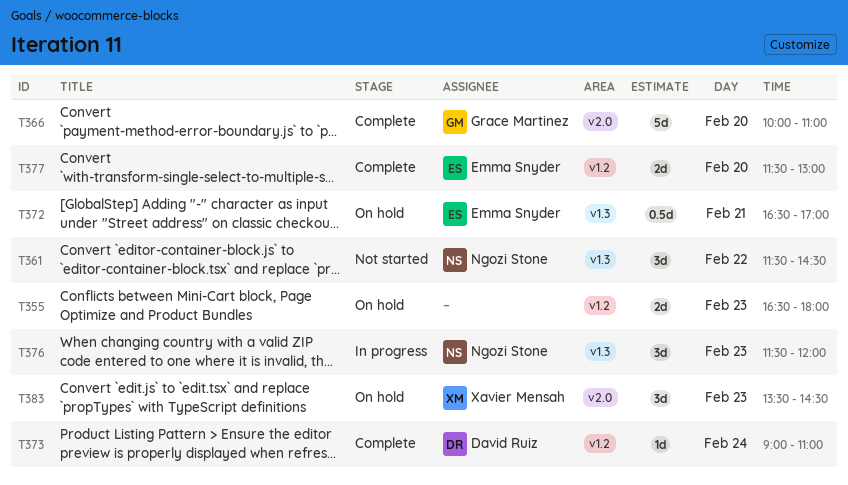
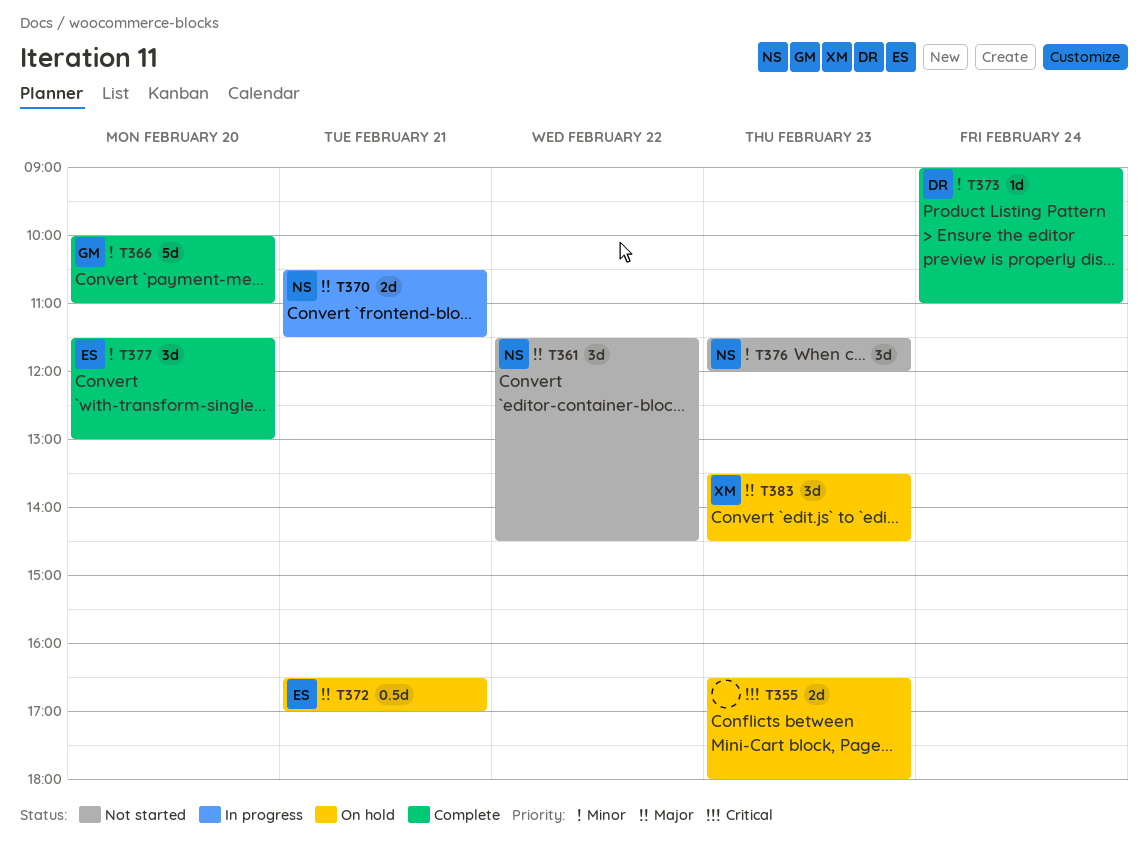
T370: none -> present
T376, status: In progress -> Not started
T377, estimate: 2d -> 3d

